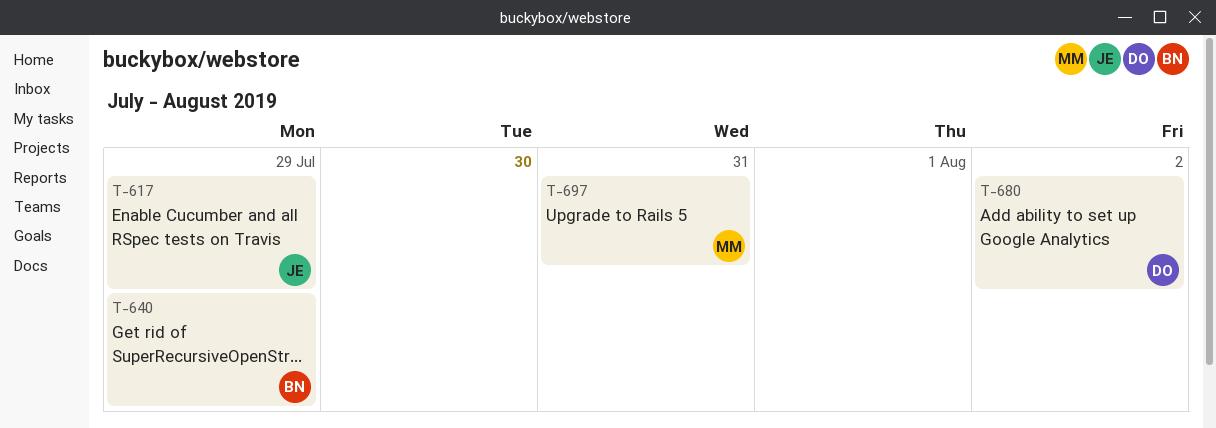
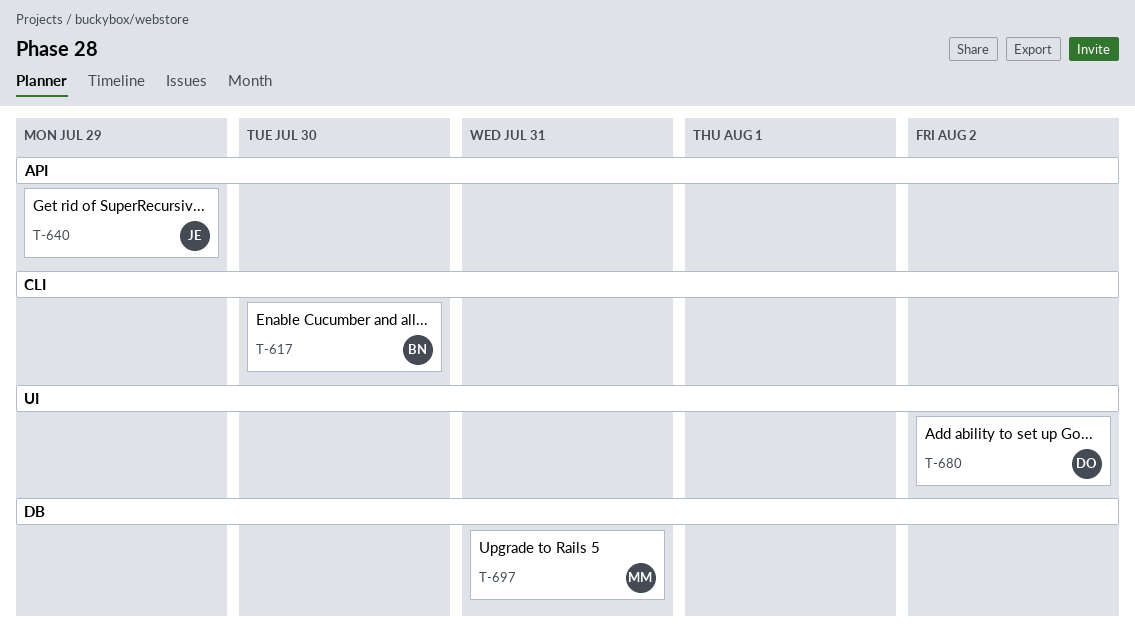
T-617, owner: JE -> BN
T-617, due: Jul 29 -> Jul 30
T-640, owner: BN -> JE

